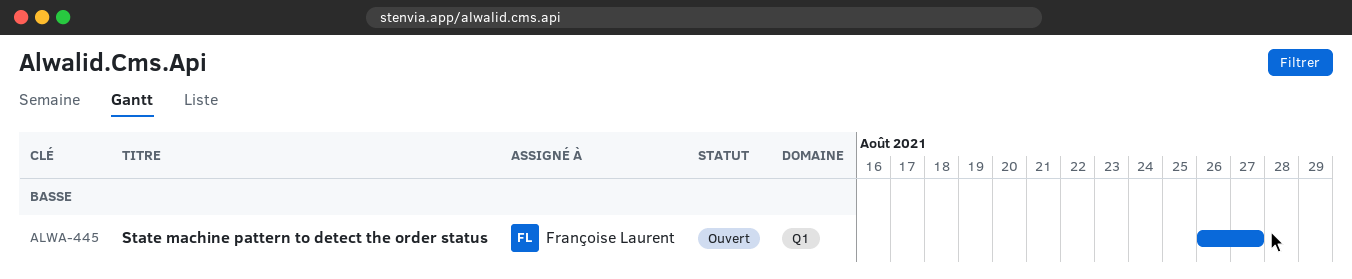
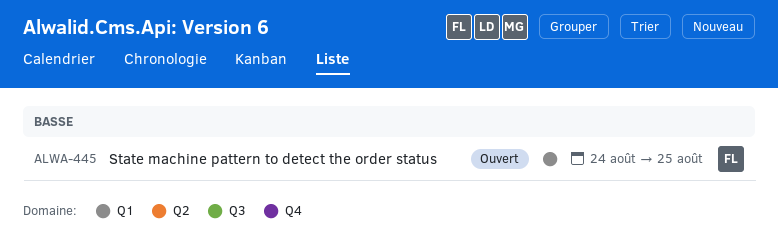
ALWA-445, start: Aug 26 -> Aug 24
ALWA-445, due: Aug 27 -> Aug 25

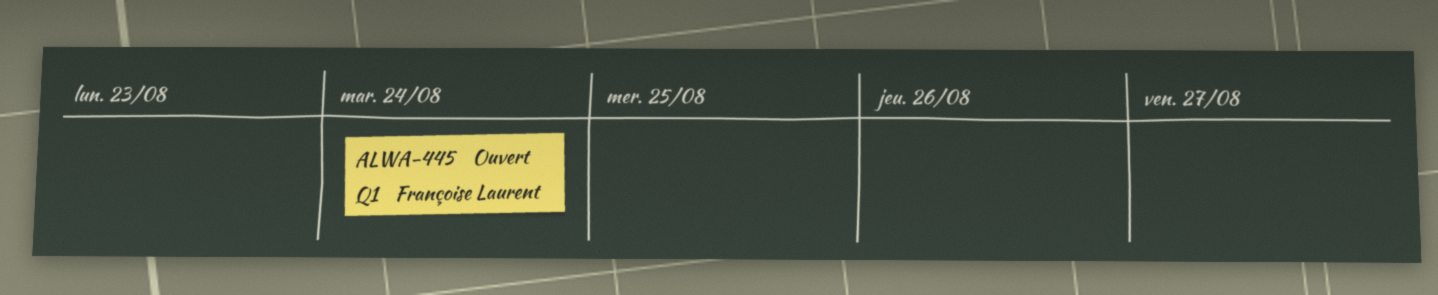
ALWA-445, due: Aug 25 -> Aug 24

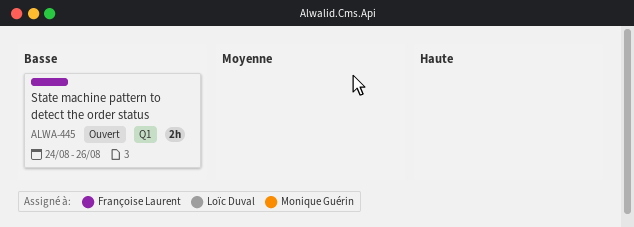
ALWA-445, due: Aug 24 -> Aug 26

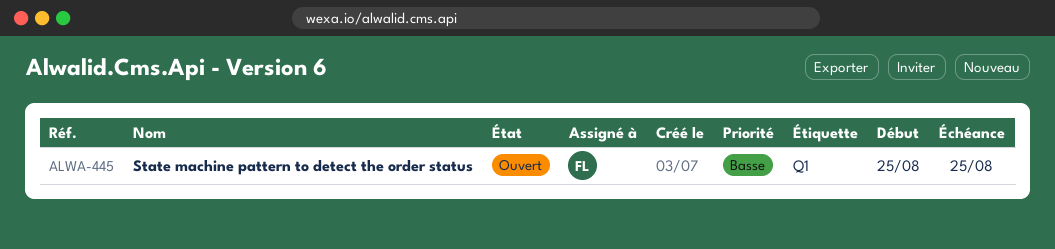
ALWA-445, start: Aug 24 -> Aug 25
ALWA-445, due: Aug 26 -> Aug 25

